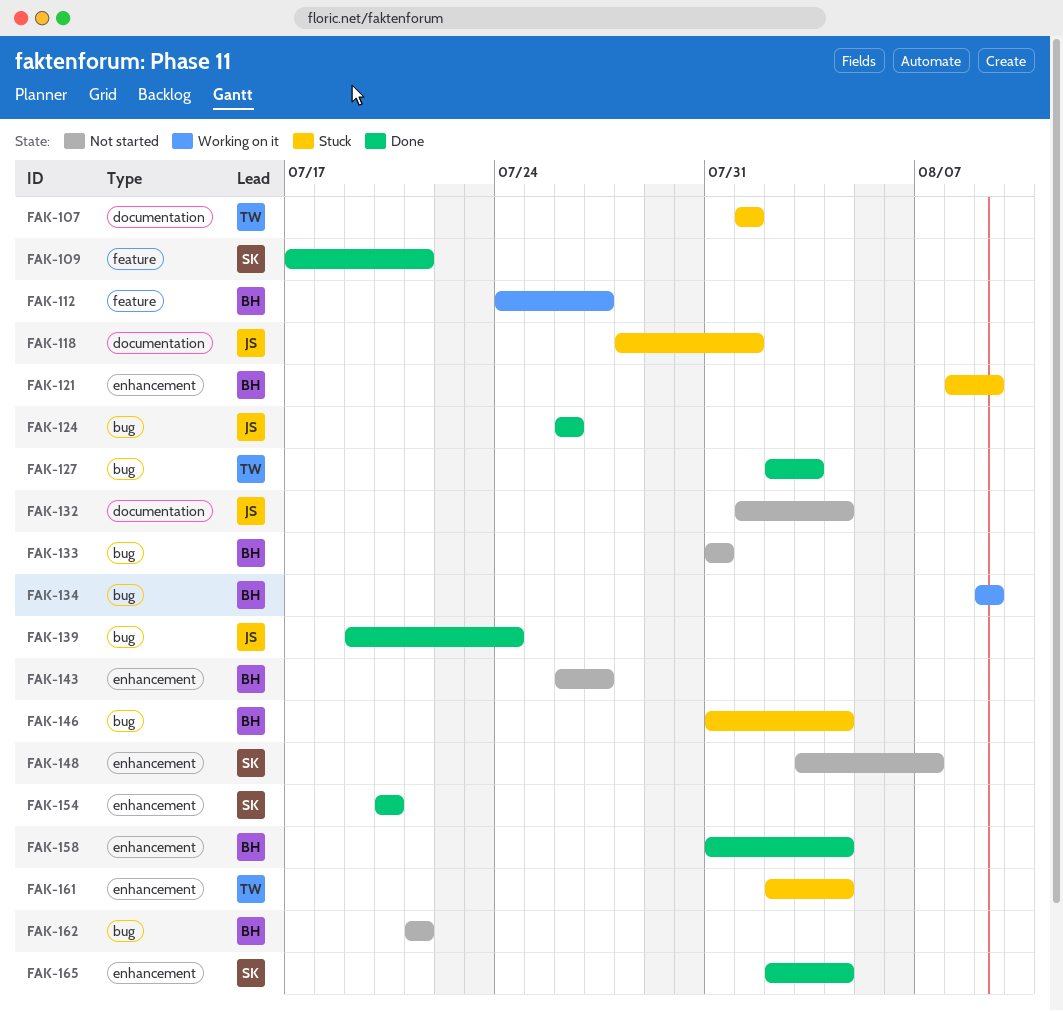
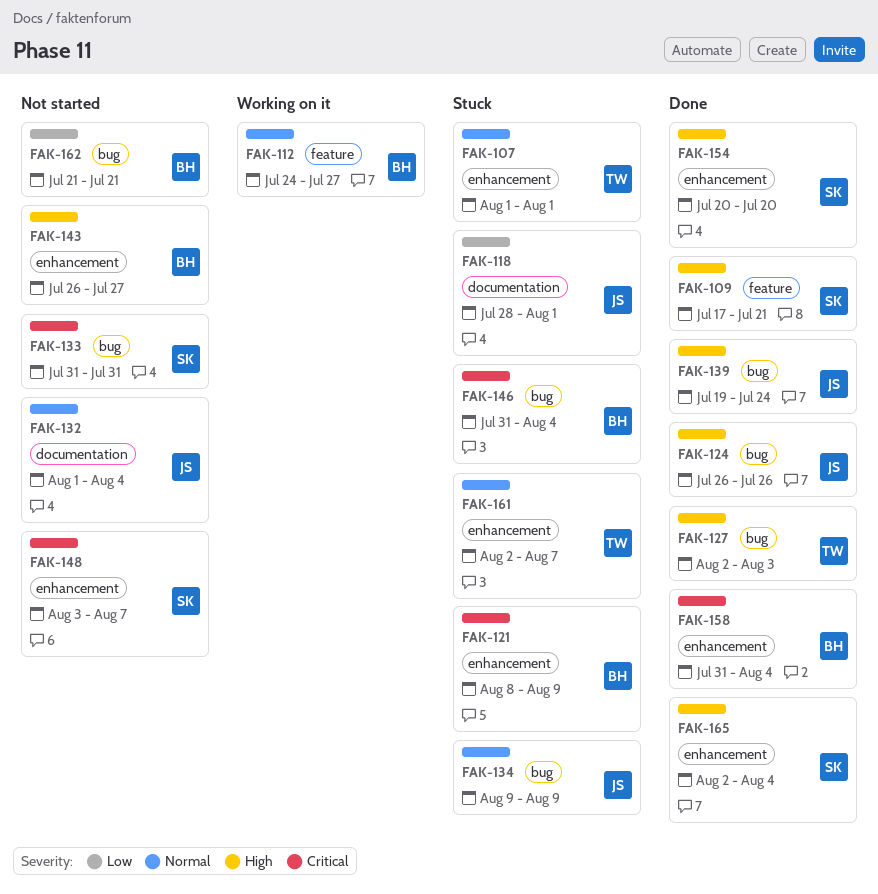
FAK-107, label: documentation -> enhancement
FAK-133, owner: BH -> SK
FAK-134, status: Working on it -> Stuck
FAK-134, owner: BH -> JS
FAK-161, due: Aug 4 -> Aug 7

